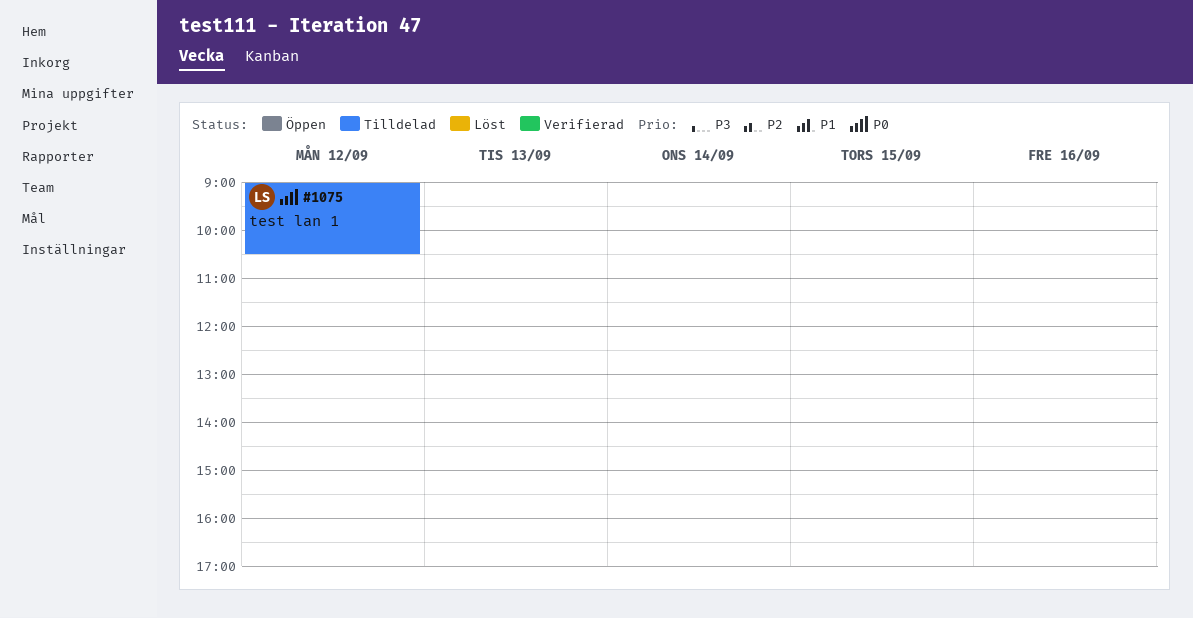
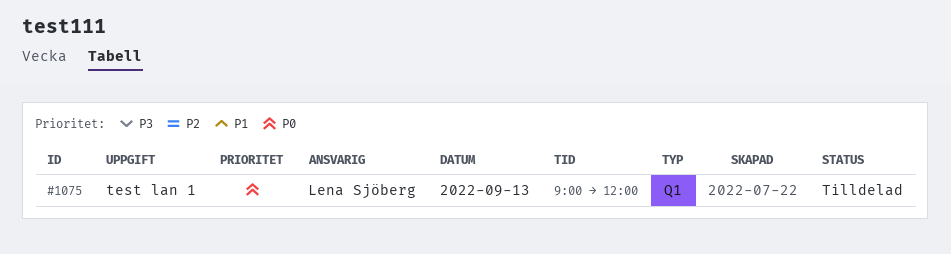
#1075, day: Sep 12 -> Sep 13
#1075, ends: 10:30 -> 12:00

